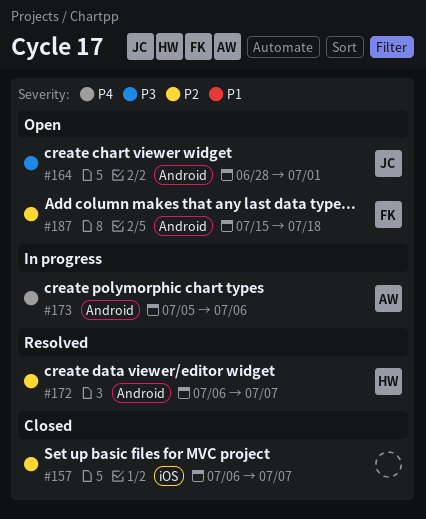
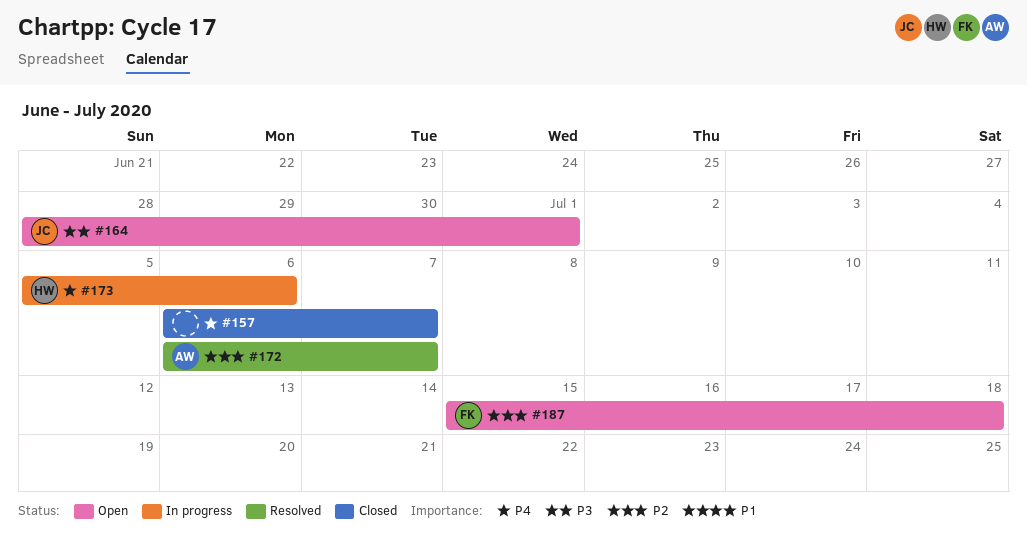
#157, priority: P2 -> P4
#172, owner: HW -> AW
#173, owner: AW -> HW

